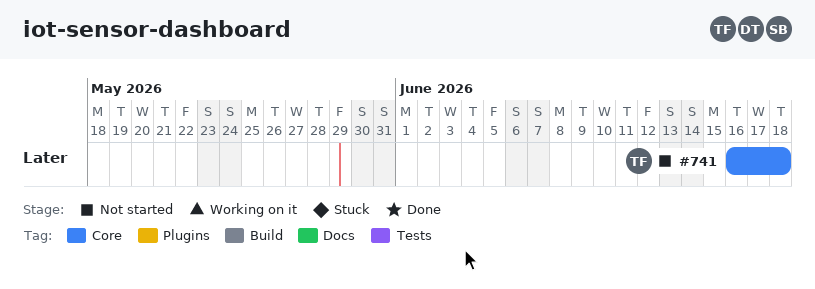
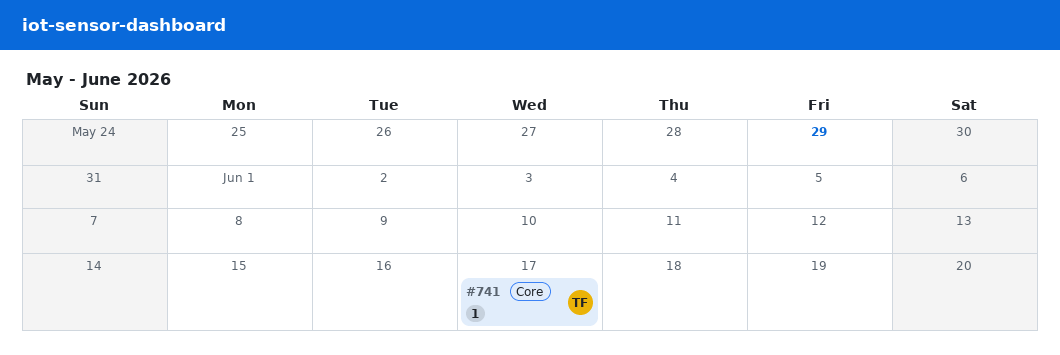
#741, due: Jun 18 -> Jun 17

